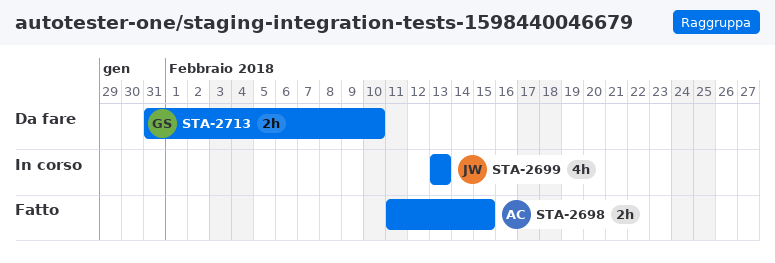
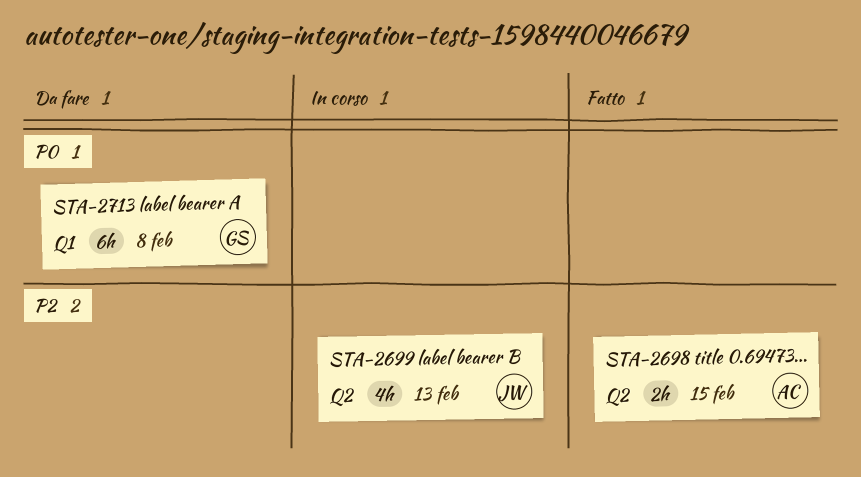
STA-2713, estimate: 2h -> 6h
STA-2713, due: Feb 10 -> Feb 8

